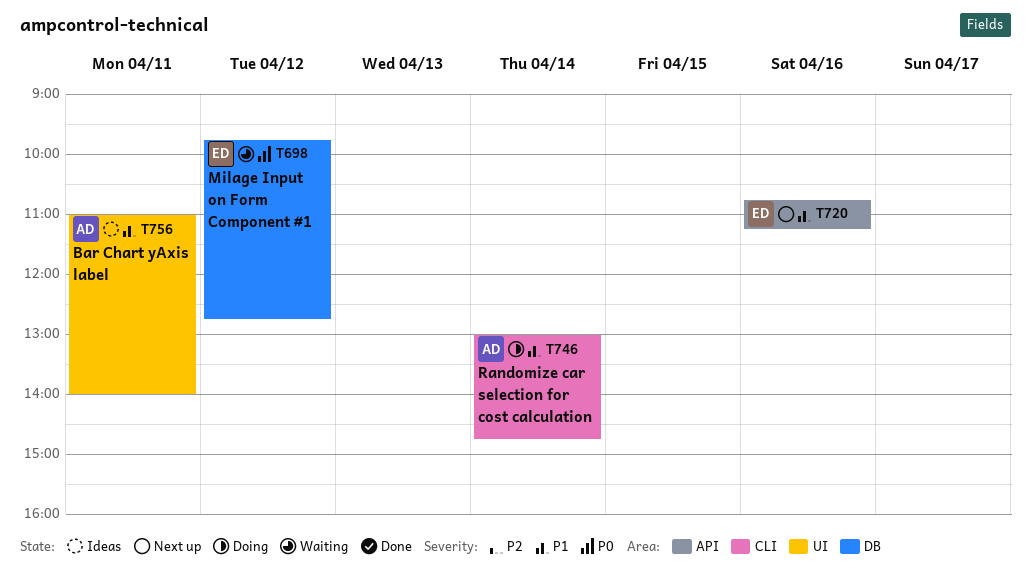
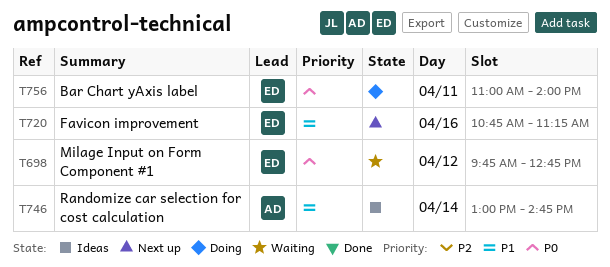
T746, status: Doing -> Ideas
T756, status: Ideas -> Doing
T756, owner: AD -> ED
T756, priority: P1 -> P0

